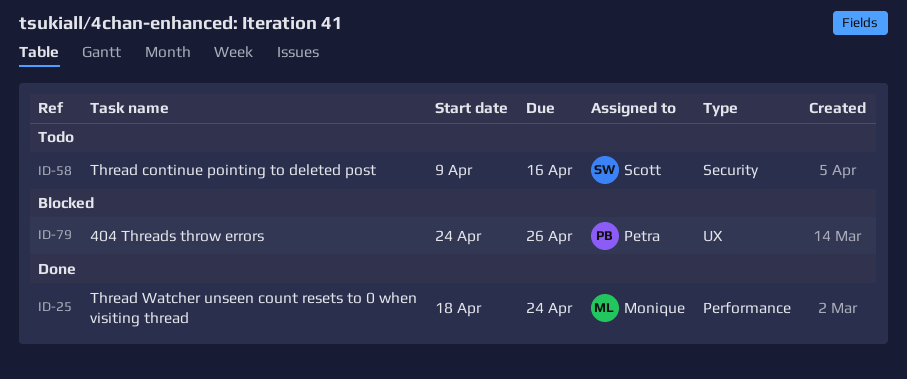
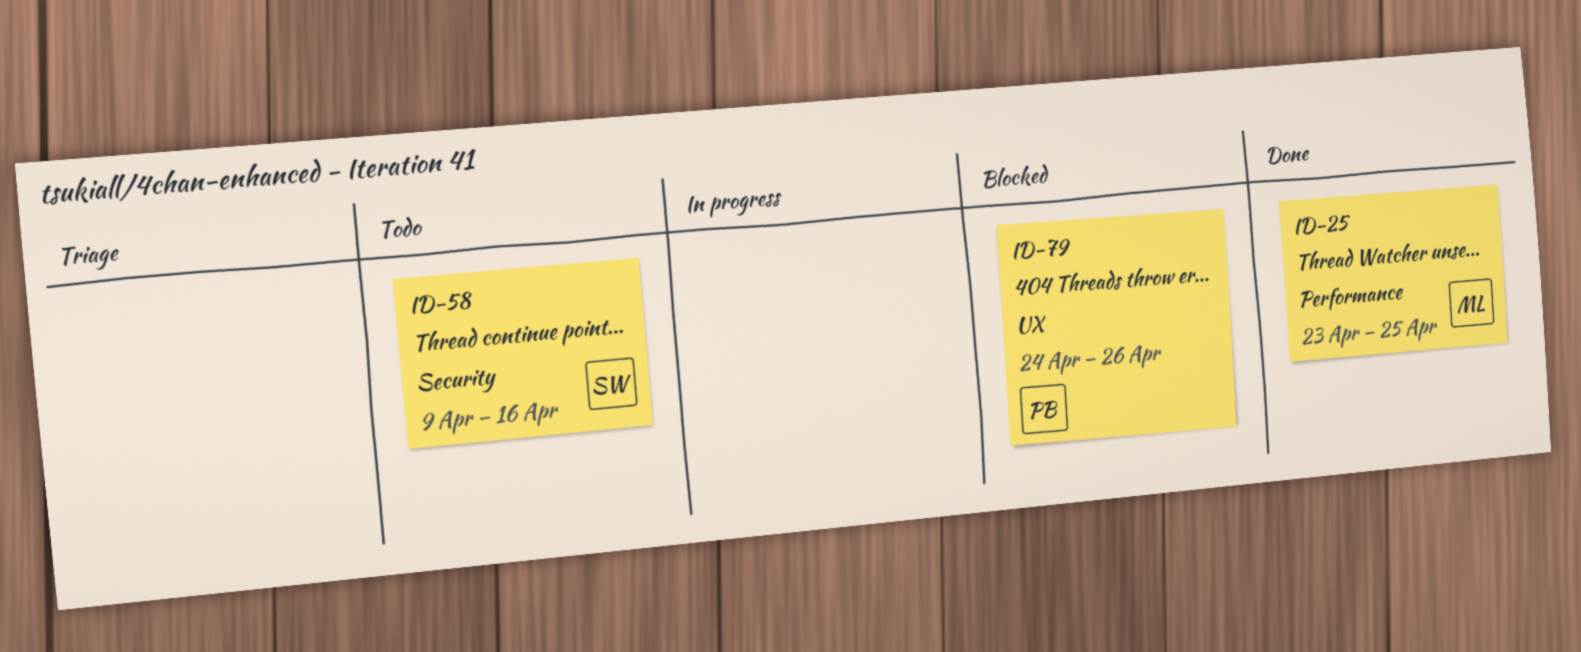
ID-25, start: Apr 18 -> Apr 23
ID-25, due: Apr 24 -> Apr 25

